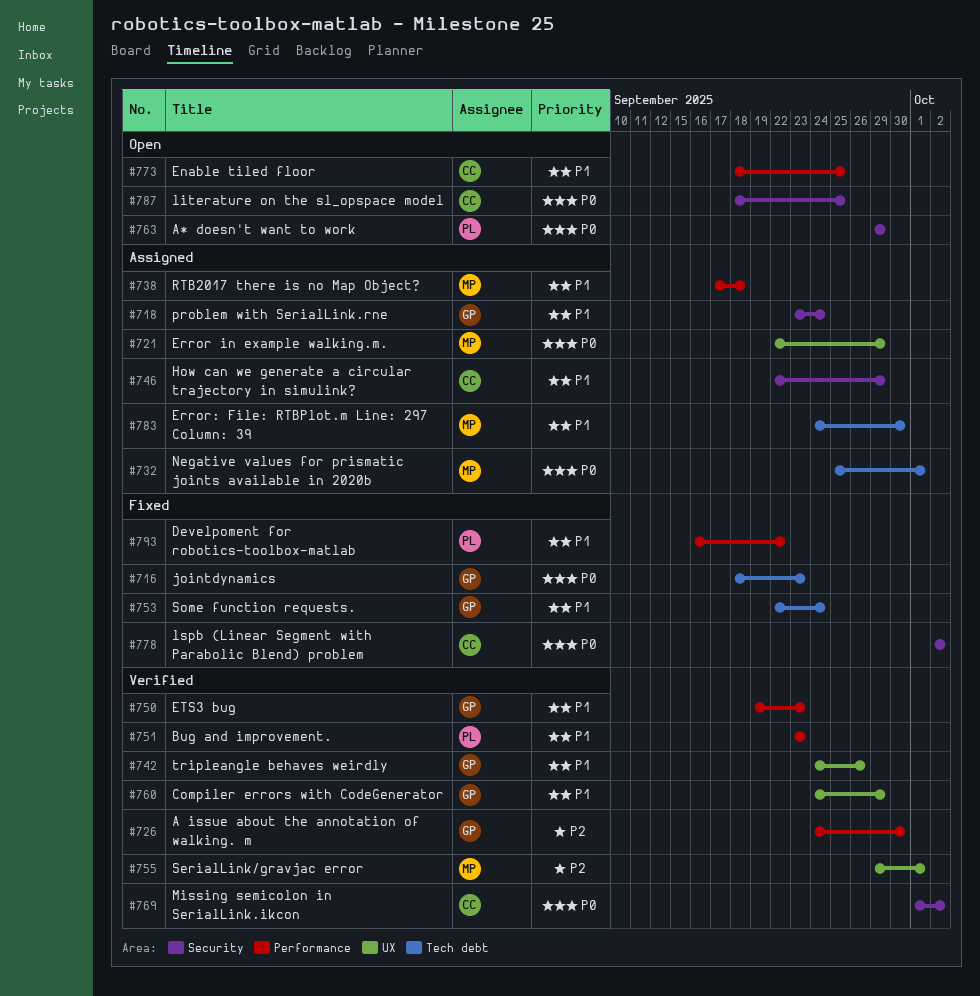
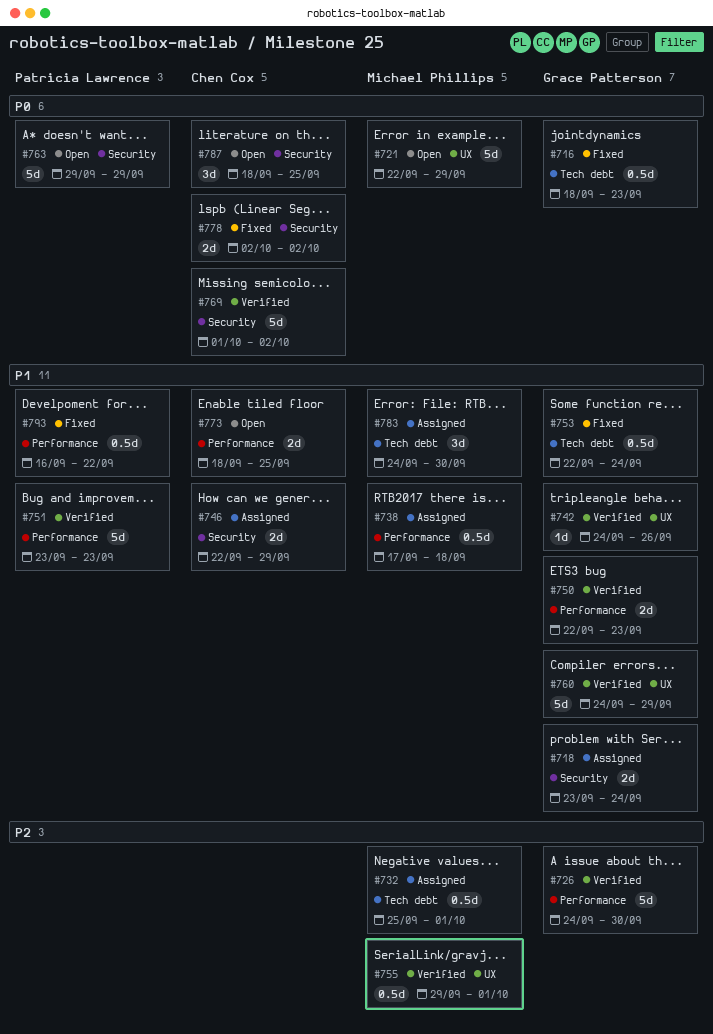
#721, status: Assigned -> Open
#732, priority: P0 -> P2
#750, start: Sep 19 -> Sep 22

